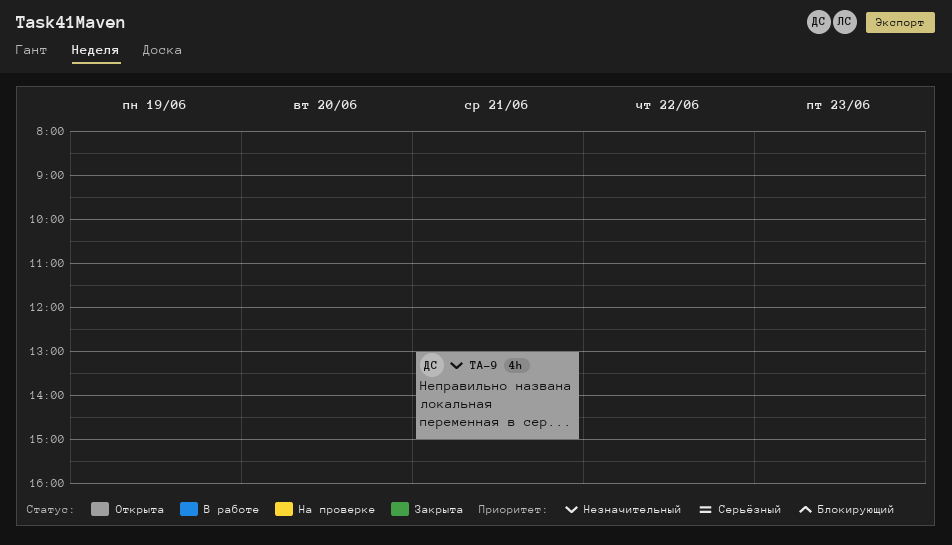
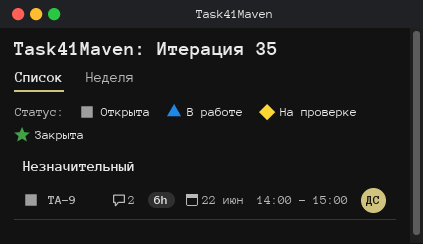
TA-9, estimate: 4h -> 6h
TA-9, day: Jun 21 -> Jun 22
TA-9, begins: 13:00 -> 14:00

